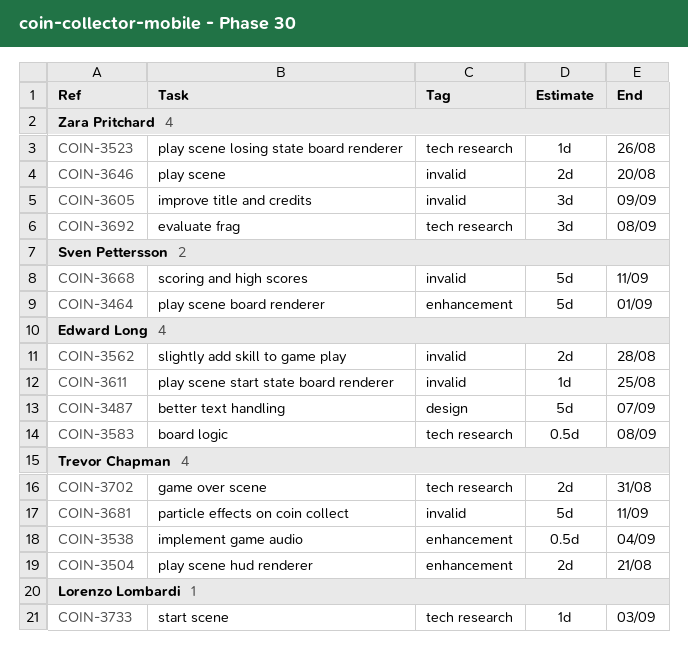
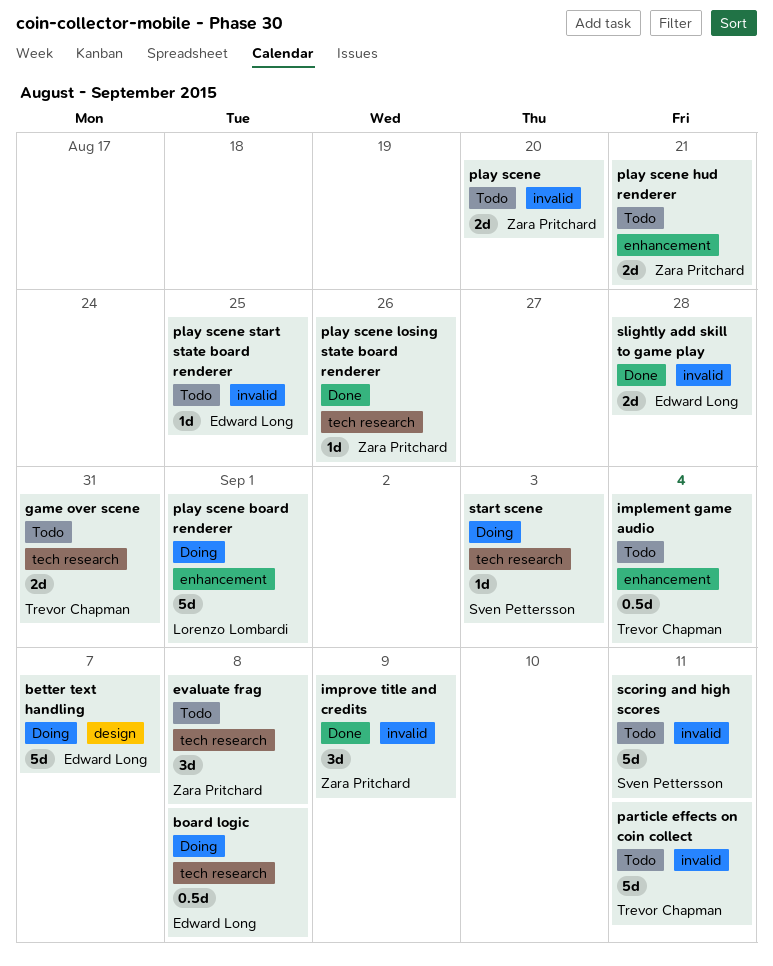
play scene board renderer, owner: Sven Pettersson -> Lorenzo Lombardi
play scene hud renderer, owner: Trevor Chapman -> Zara Pritchard
start scene, owner: Lorenzo Lombardi -> Sven Pettersson

